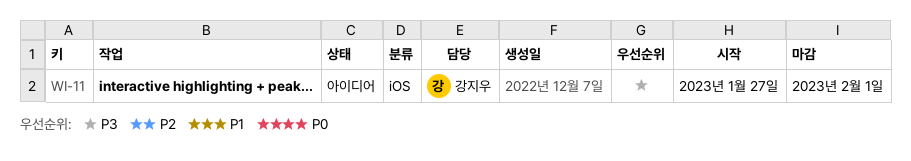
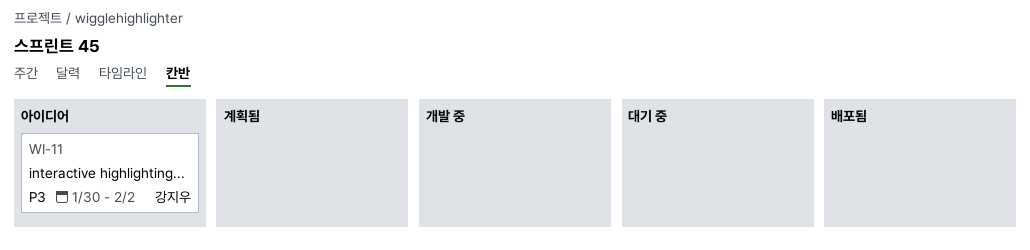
WI-11, start: Jan 27 -> Jan 30
WI-11, due: Feb 1 -> Feb 2

